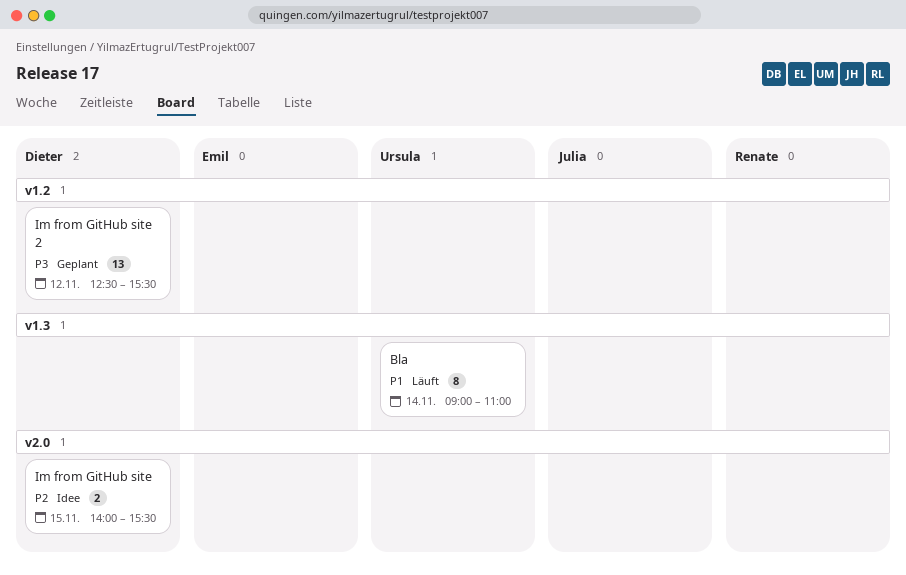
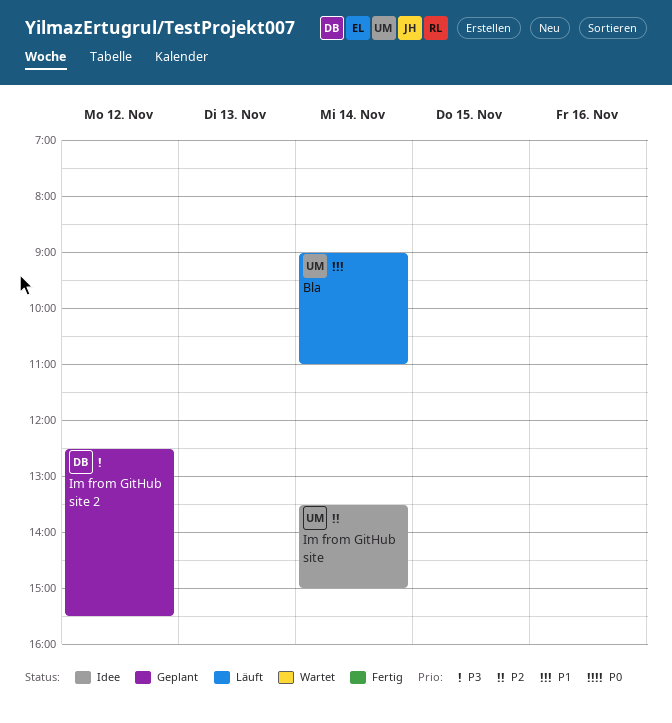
Im from GitHub site, owner: Dieter -> Ursula
Im from GitHub site, day: Nov 15 -> Nov 14
Im from GitHub site, begins: 14:00 -> 13:30
Im from GitHub site, ends: 15:30 -> 15:00

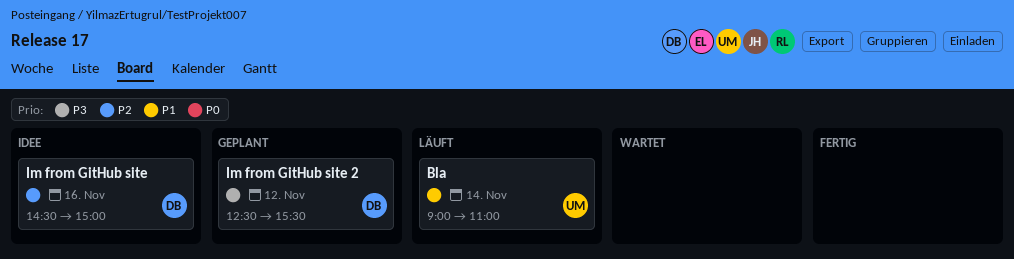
Im from GitHub site, owner: UM -> DB
Im from GitHub site, day: Nov 14 -> Nov 16
Im from GitHub site, begins: 13:30 -> 14:30

